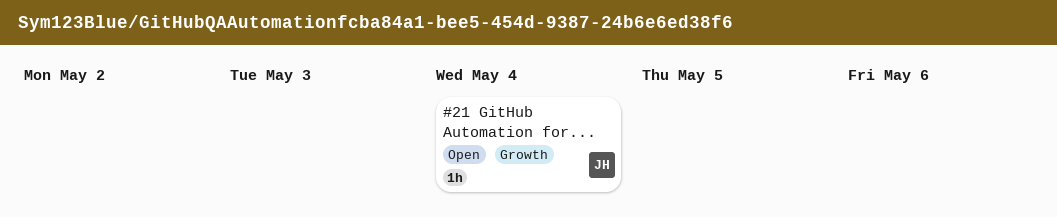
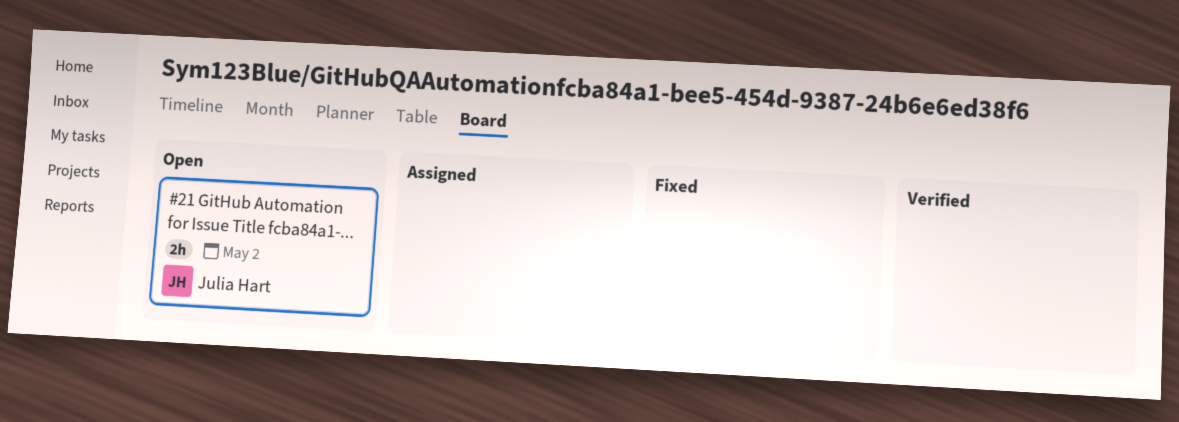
#21, estimate: 1h -> 2h
#21, due: May 4 -> May 2

